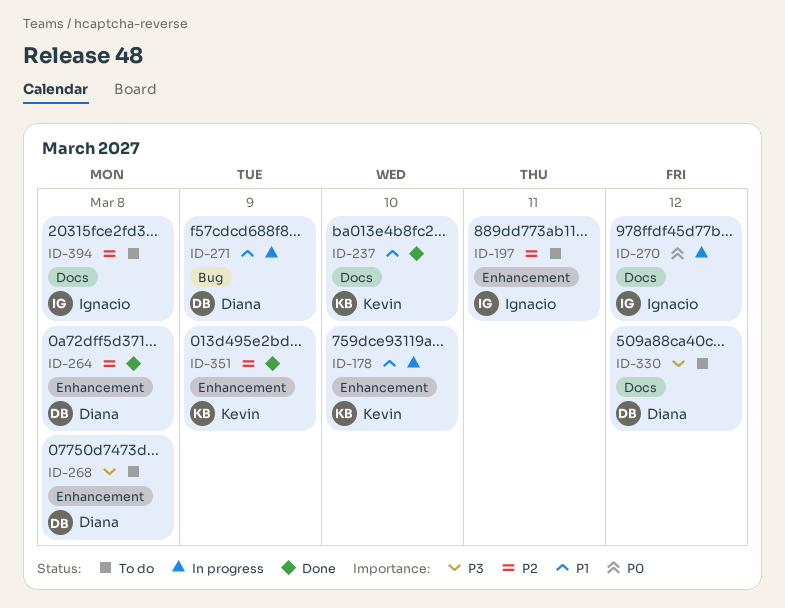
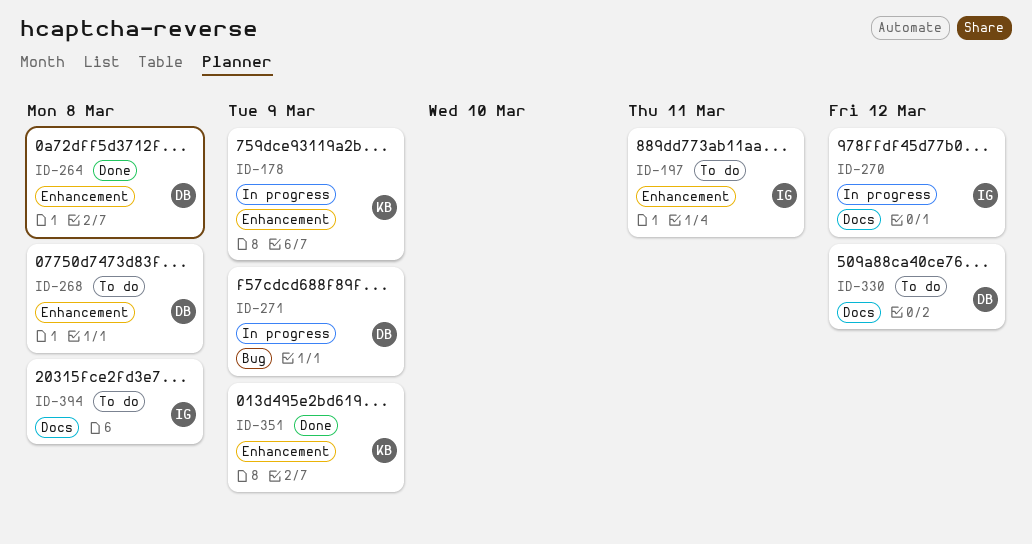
ID-178, due: Mar 10 -> Mar 9
ID-237: present -> none

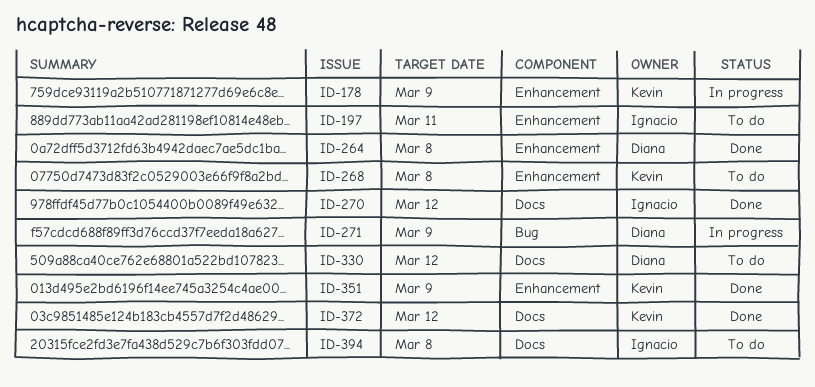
ID-268, owner: Diana -> Kevin
ID-270, status: In progress -> Done
ID-372: none -> present

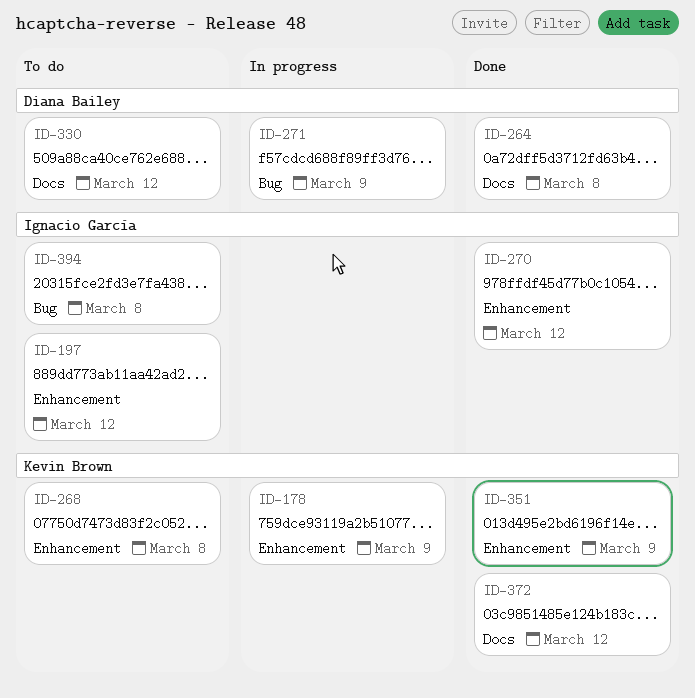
ID-197, due: Mar 11 -> Mar 12
ID-264, label: Enhancement -> Docs
ID-270, label: Docs -> Enhancement
ID-394, label: Docs -> Bug

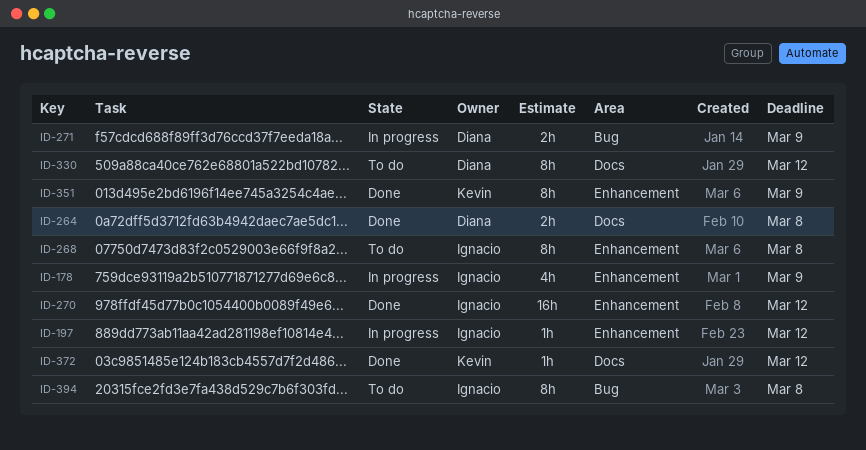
ID-178, owner: Kevin Brown -> Ignacio García
ID-197, status: To do -> In progress
ID-268, owner: Kevin Brown -> Ignacio García

